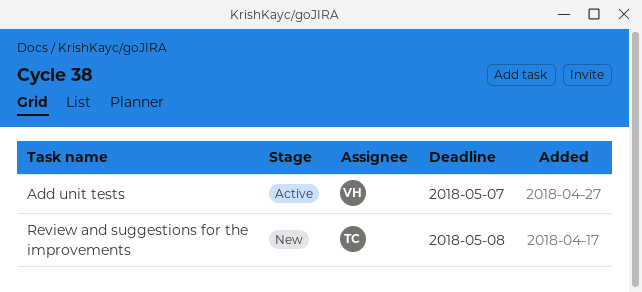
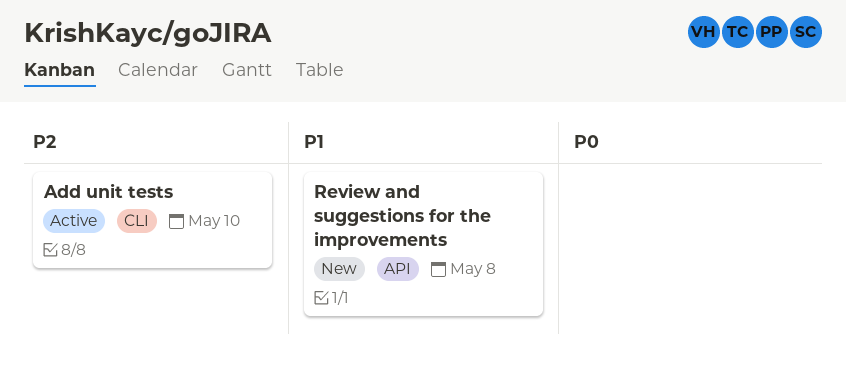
Add unit tests, due: May 7 -> May 10

